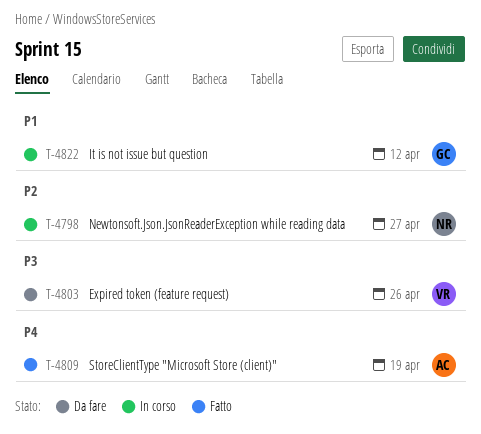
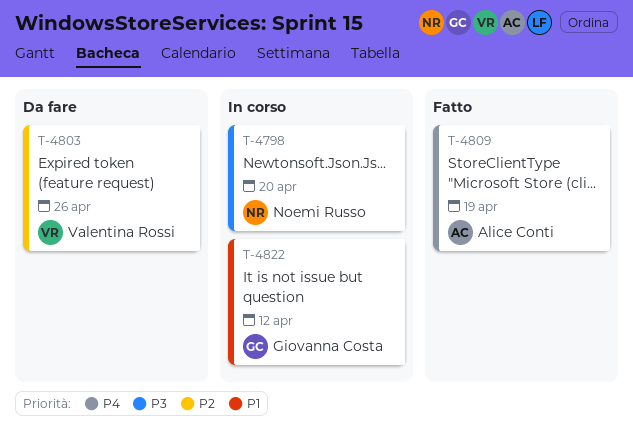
T-4798, priority: P2 -> P3
T-4798, due: Apr 27 -> Apr 20
T-4803, priority: P3 -> P2

